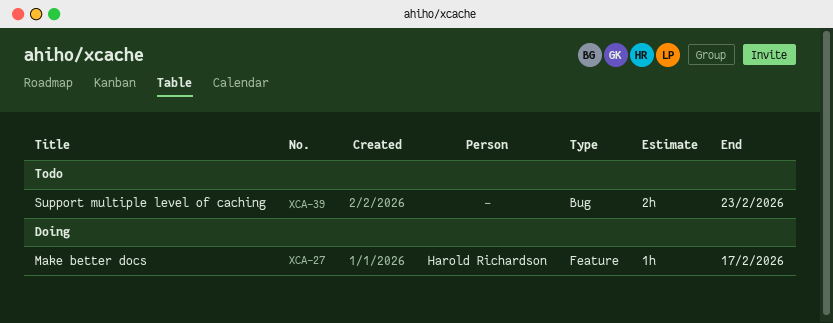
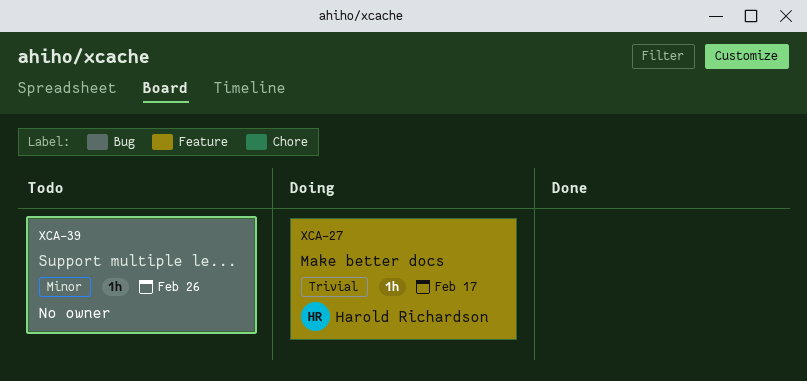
XCA-39, estimate: 2h -> 1h
XCA-39, due: Feb 23 -> Feb 26

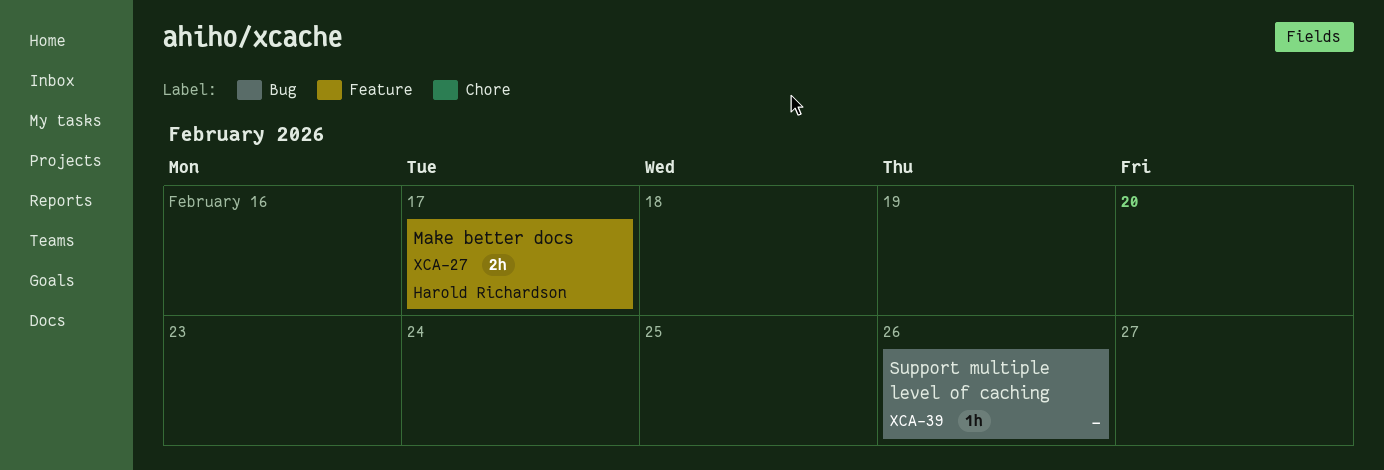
XCA-27, estimate: 1h -> 2h

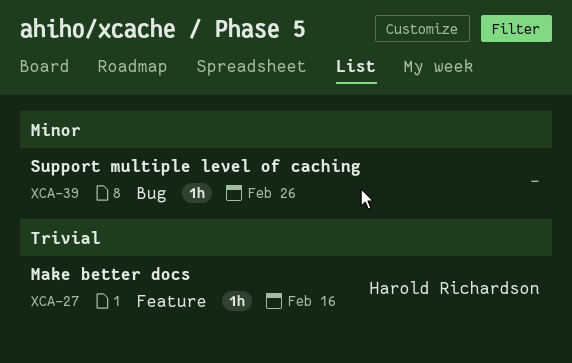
XCA-27, estimate: 2h -> 1h
XCA-27, due: Feb 17 -> Feb 16

